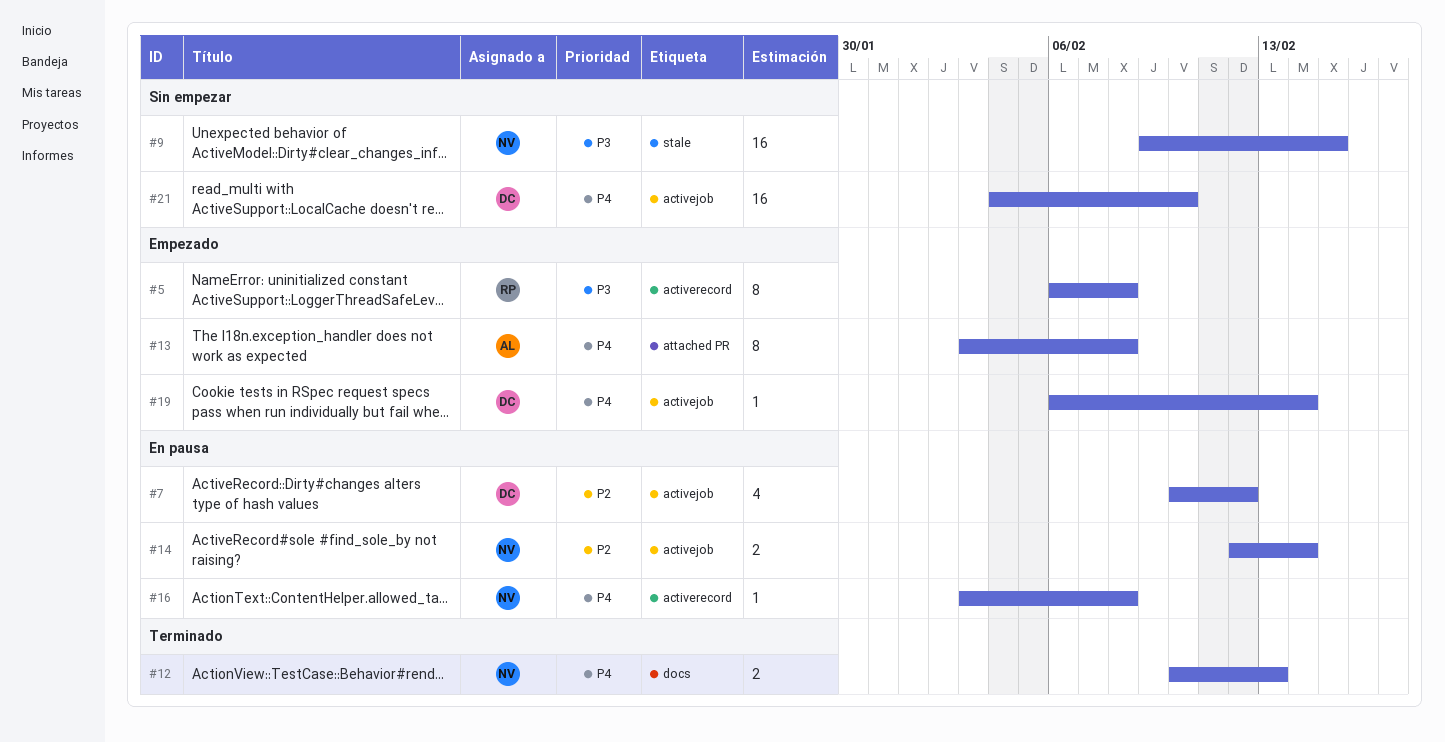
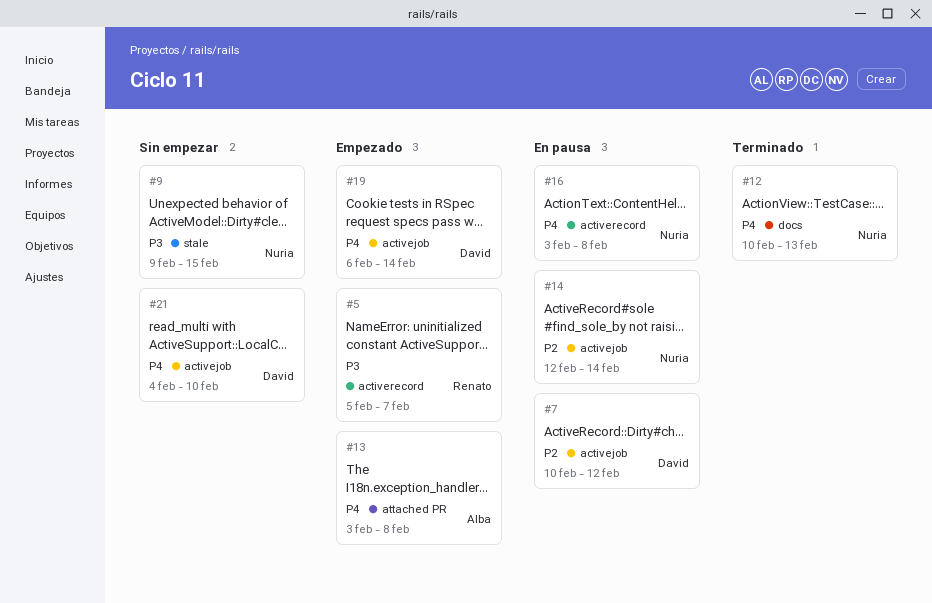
#5, start: Feb 6 -> Feb 5
#5, due: Feb 8 -> Feb 7

